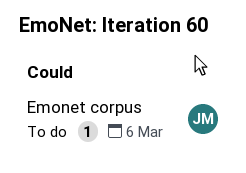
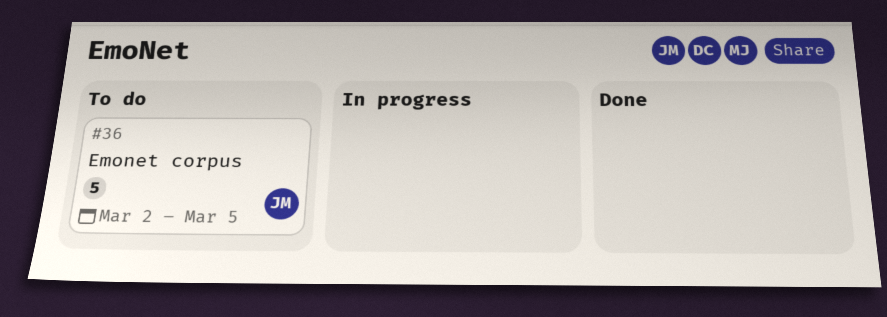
Emonet corpus, estimate: 1 -> 5
Emonet corpus, due: Mar 6 -> Mar 5

